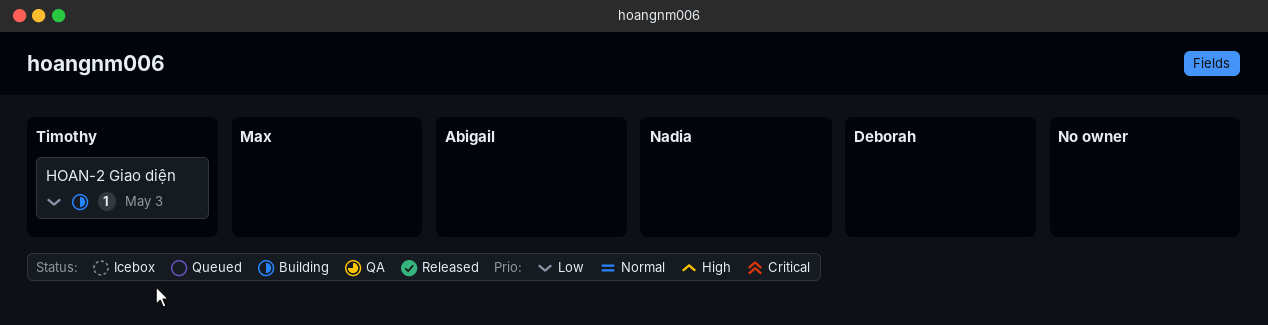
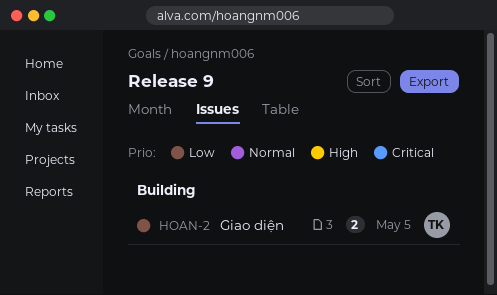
HOAN-2, estimate: 1 -> 2
HOAN-2, due: May 3 -> May 5

